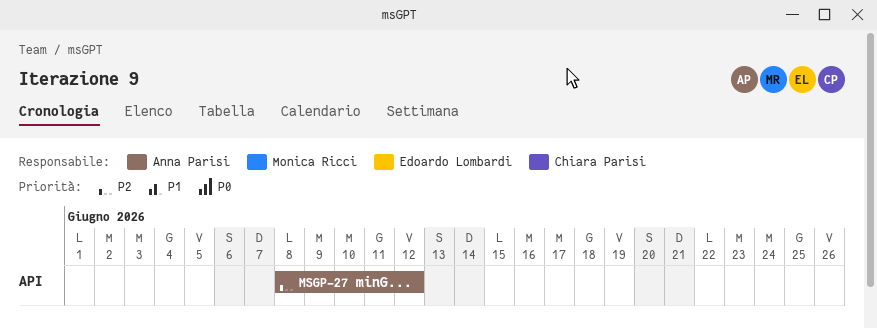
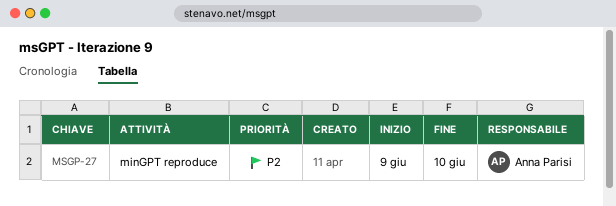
MSGP-27, start: Jun 8 -> Jun 9
MSGP-27, due: Jun 12 -> Jun 10

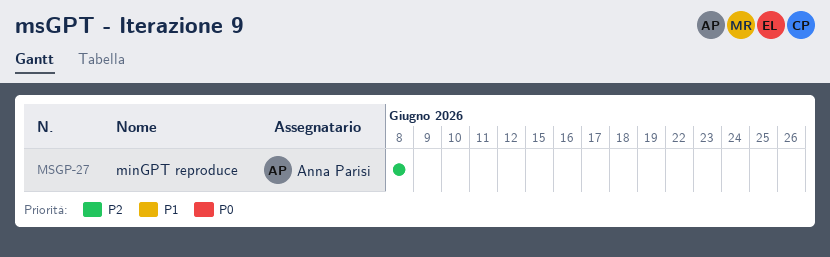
MSGP-27, start: Jun 9 -> Jun 8
MSGP-27, due: Jun 10 -> Jun 8

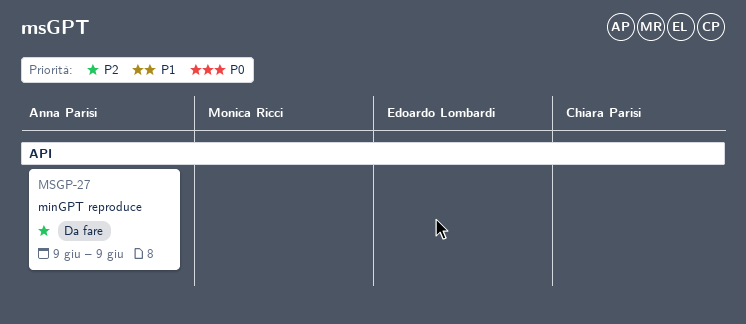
MSGP-27, start: Jun 8 -> Jun 9
MSGP-27, due: Jun 8 -> Jun 9

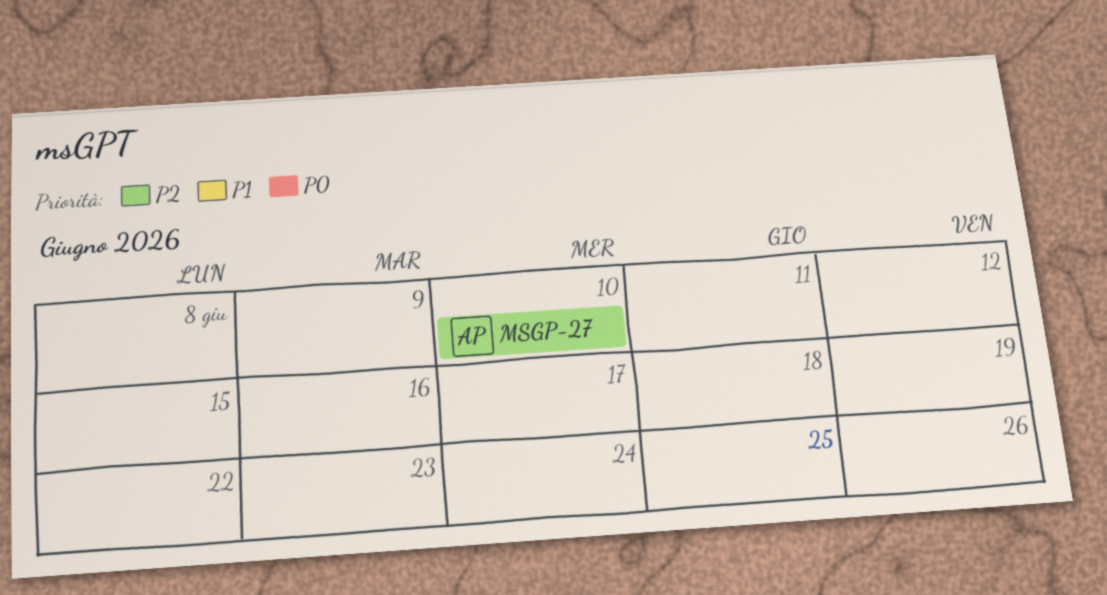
MSGP-27, start: Jun 9 -> Jun 10
MSGP-27, due: Jun 9 -> Jun 10

